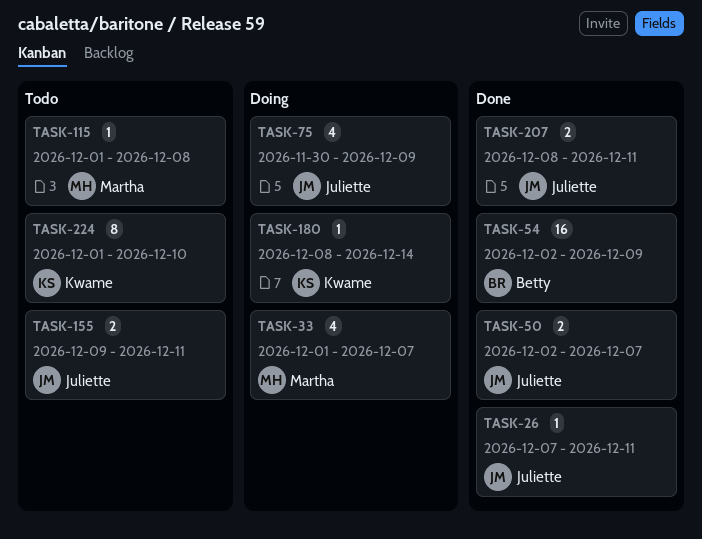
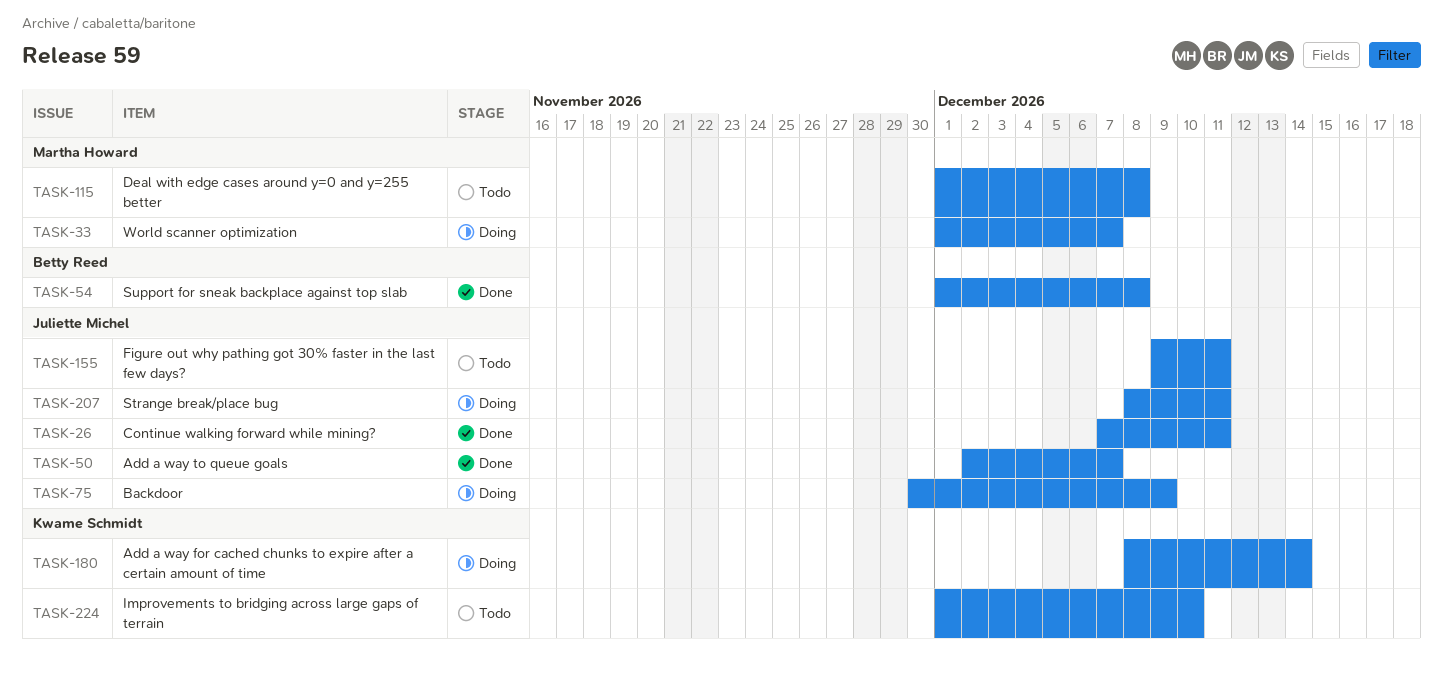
TASK-54, start: Dec 2 -> Dec 1
TASK-54, due: Dec 9 -> Dec 8
TASK-207, status: Done -> Doing

